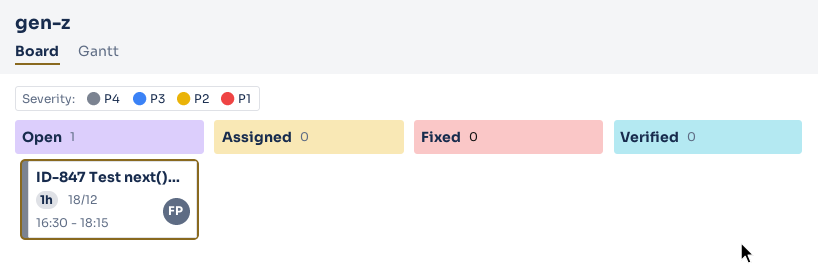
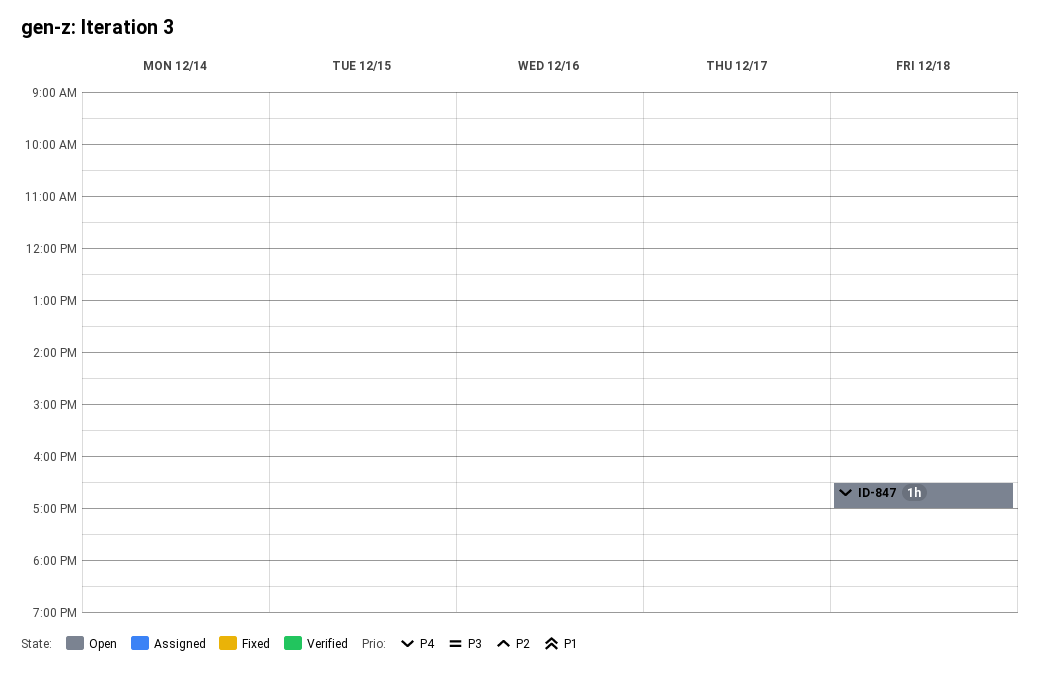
ID-847, ends: 18:15 -> 17:00

